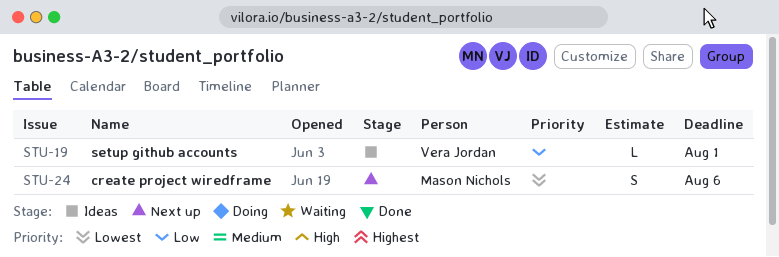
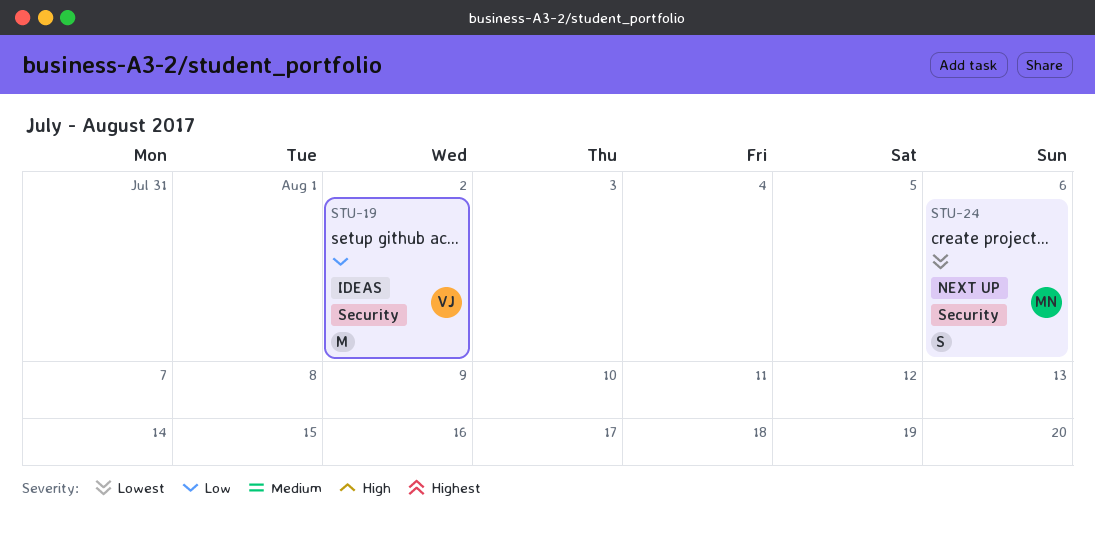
STU-19, estimate: L -> M
STU-19, due: Aug 1 -> Aug 2

